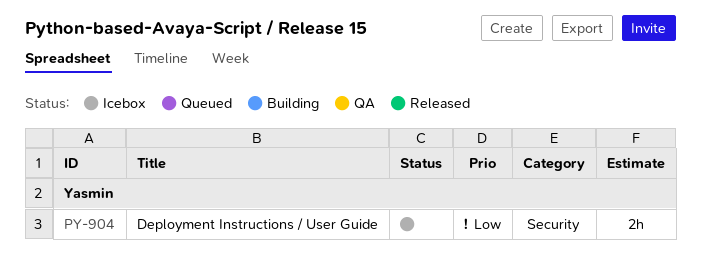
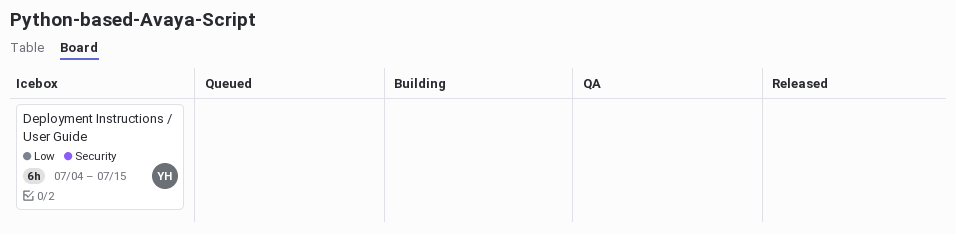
Deployment Instructions / User Guide, estimate: 2h -> 6h

